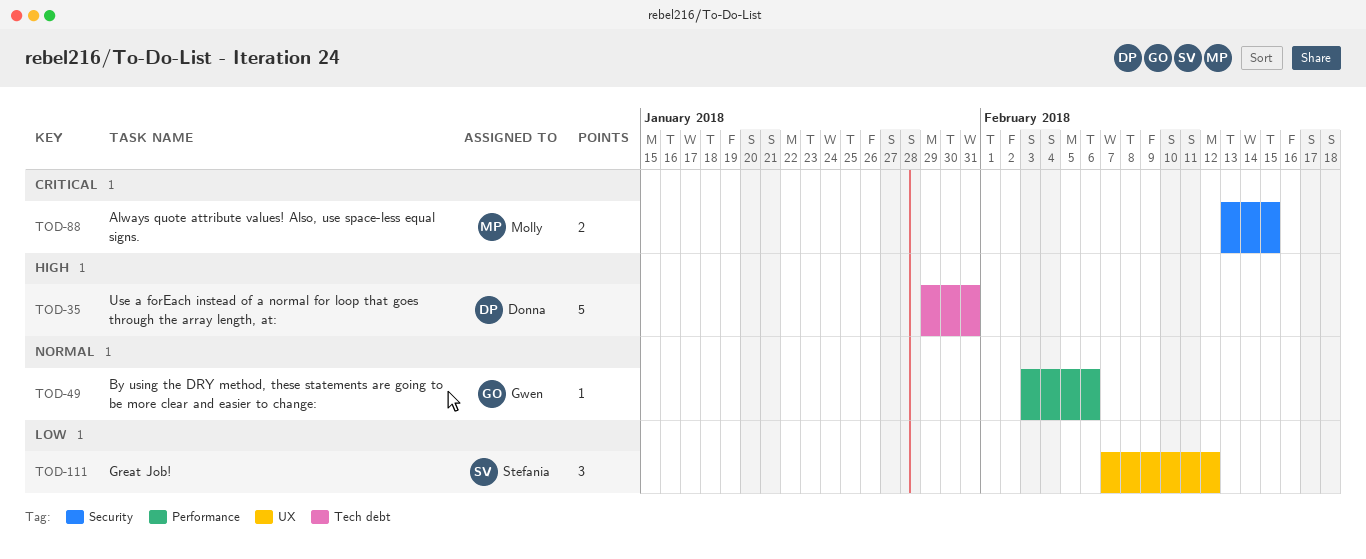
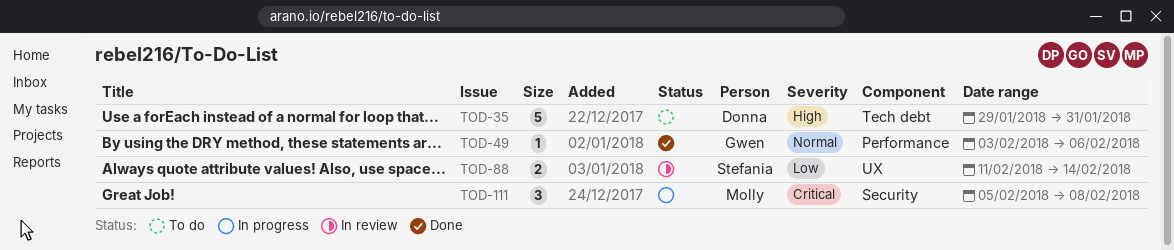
TOD-88, owner: Molly -> Stefania
TOD-88, priority: Critical -> Low
TOD-88, label: Security -> UX
TOD-88, start: Feb 13 -> Feb 11
TOD-88, due: Feb 15 -> Feb 14
TOD-111, owner: Stefania -> Molly
TOD-111, priority: Low -> Critical
TOD-111, label: UX -> Security
TOD-111, start: Feb 7 -> Feb 5
TOD-111, due: Feb 12 -> Feb 8

